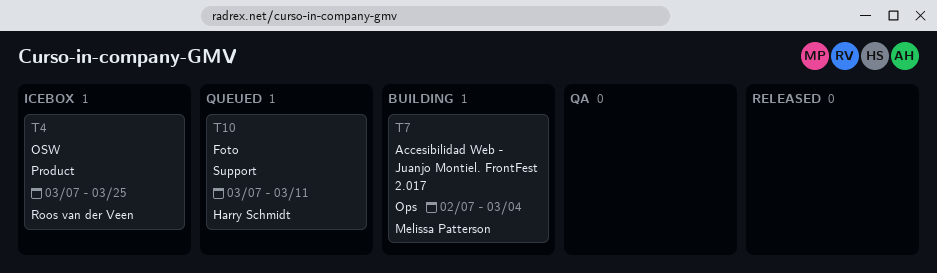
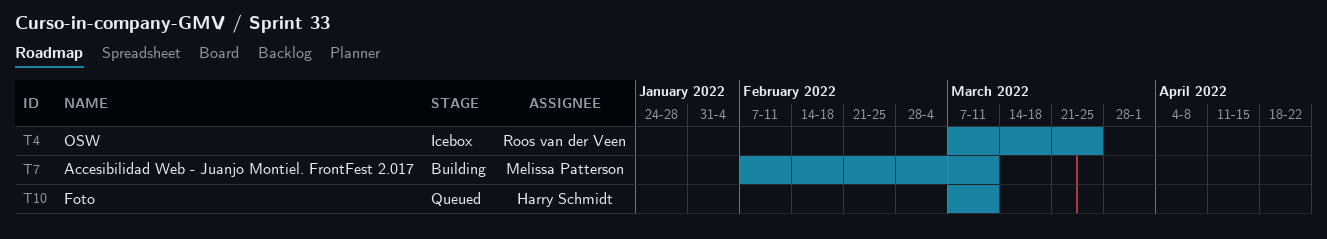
T7, due: Mar 4 -> Mar 11

